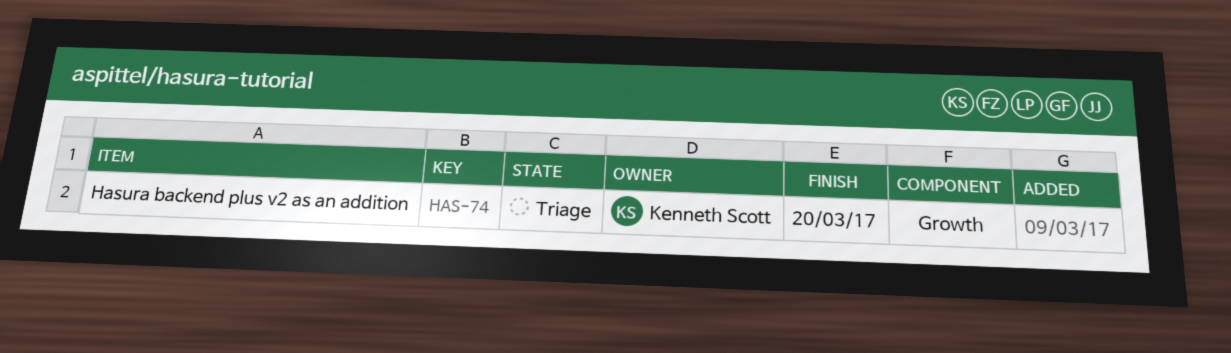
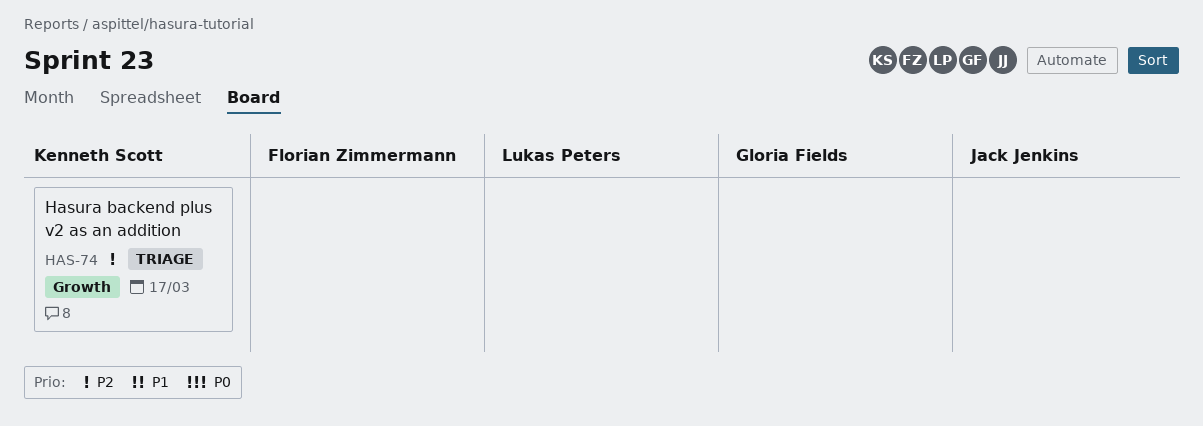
HAS-74, due: Mar 20 -> Mar 17

